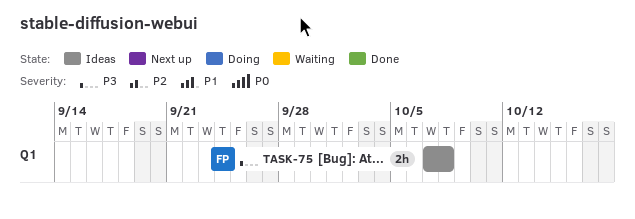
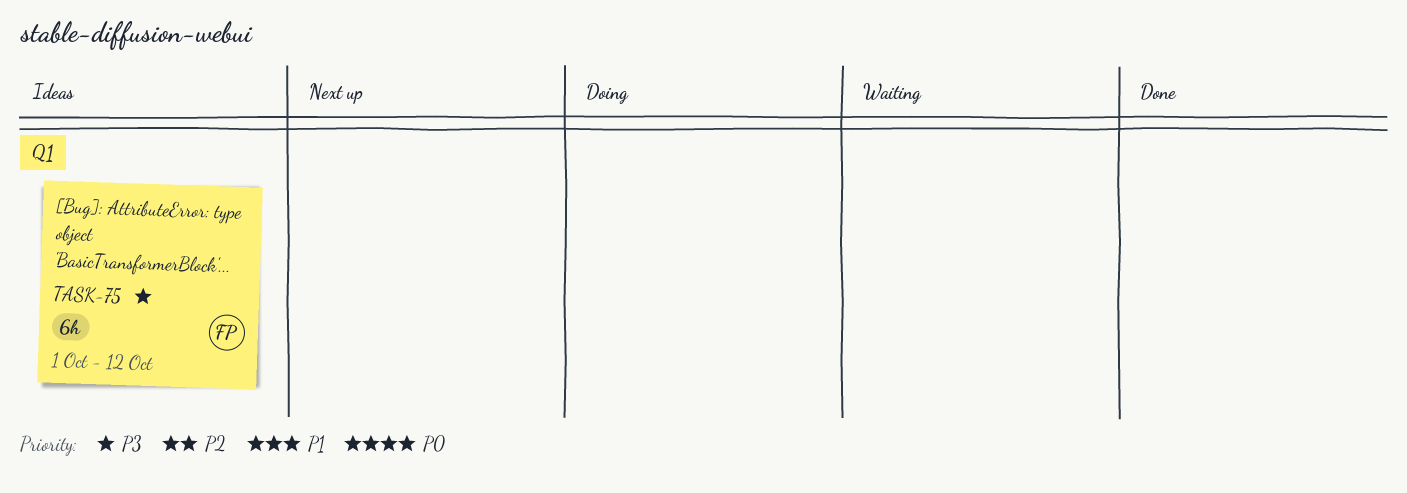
TASK-75, estimate: 2h -> 6h
TASK-75, start: Oct 7 -> Oct 1
TASK-75, due: Oct 8 -> Oct 12

